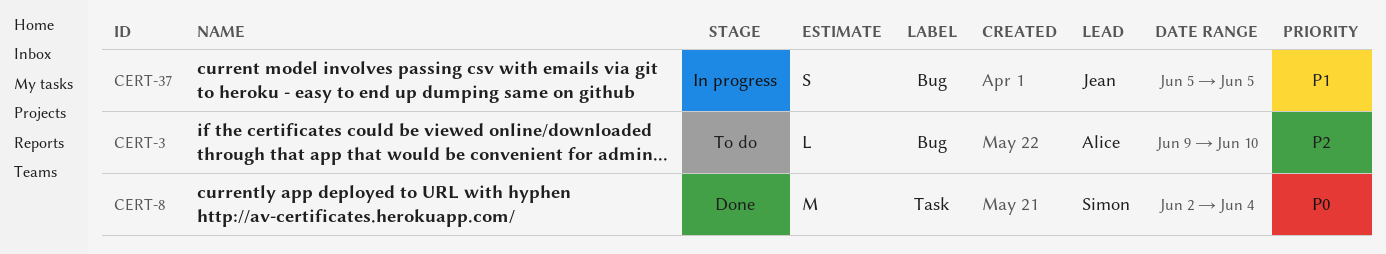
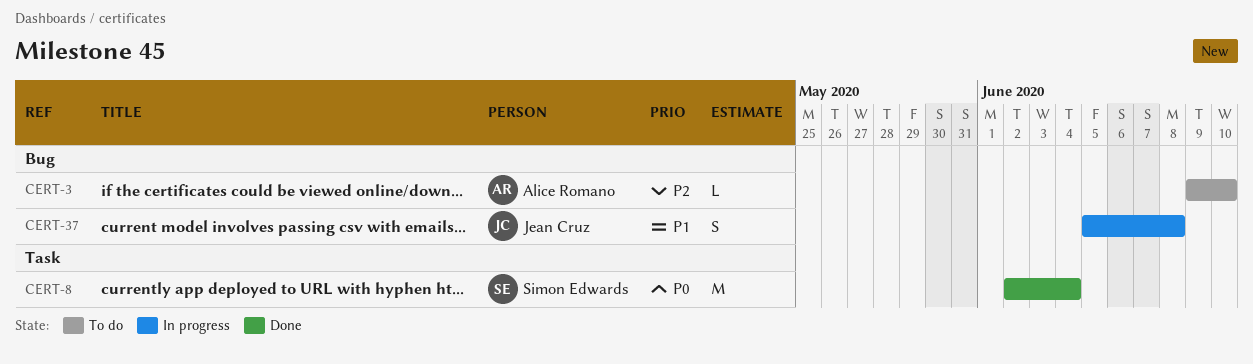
CERT-37, due: Jun 5 -> Jun 8

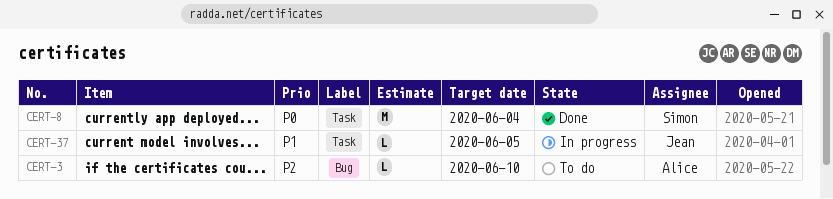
CERT-37, label: Bug -> Task
CERT-37, estimate: S -> L
CERT-37, due: Jun 8 -> Jun 5

